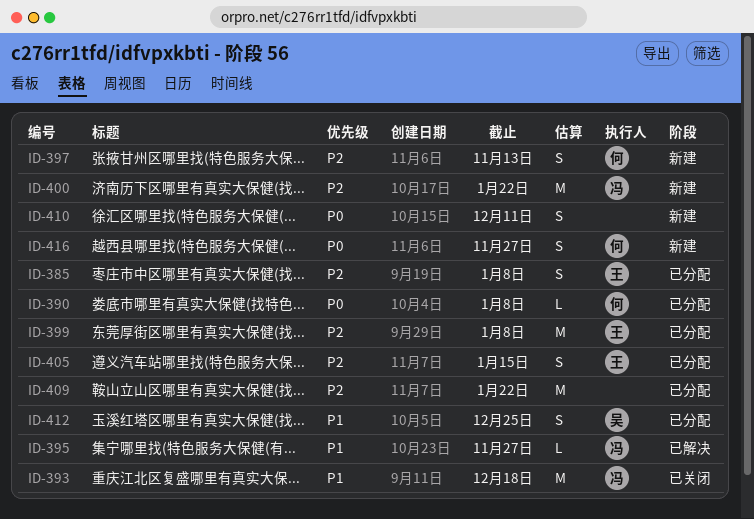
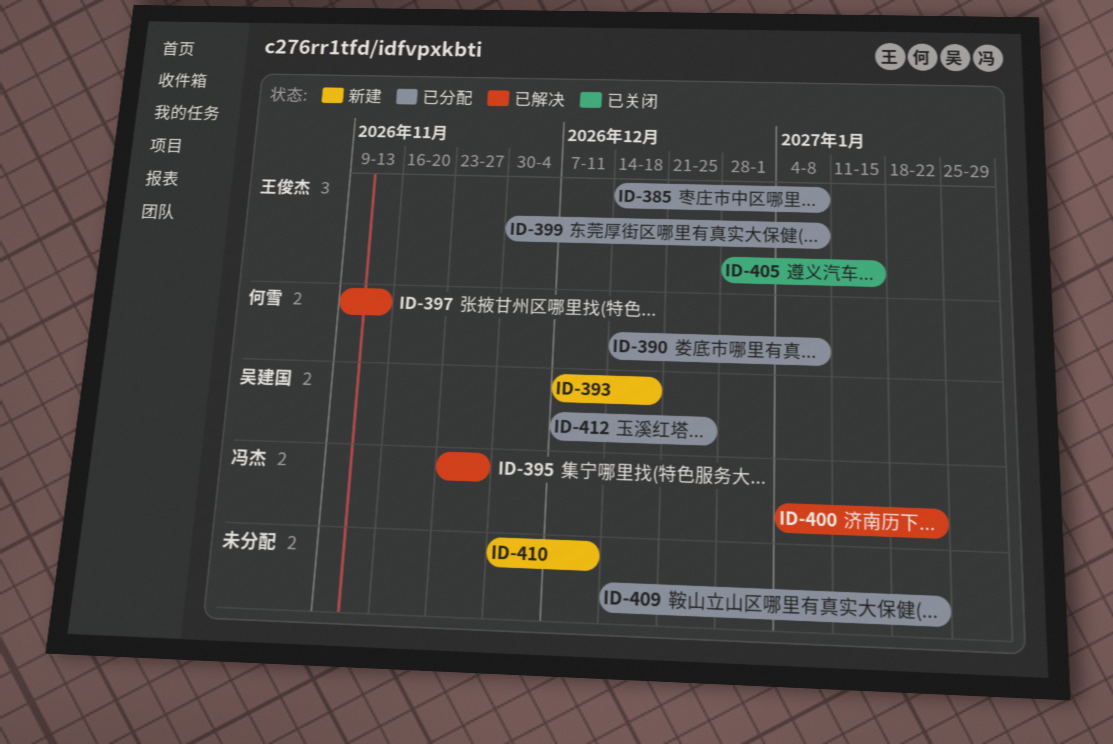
ID-393, status: 已关闭 -> 新建
ID-393, owner: 冯杰 -> 吴建国
ID-397, status: 新建 -> 已解决
ID-400, status: 新建 -> 已解决
ID-405, status: 已分配 -> 已关闭
ID-416: present -> none

